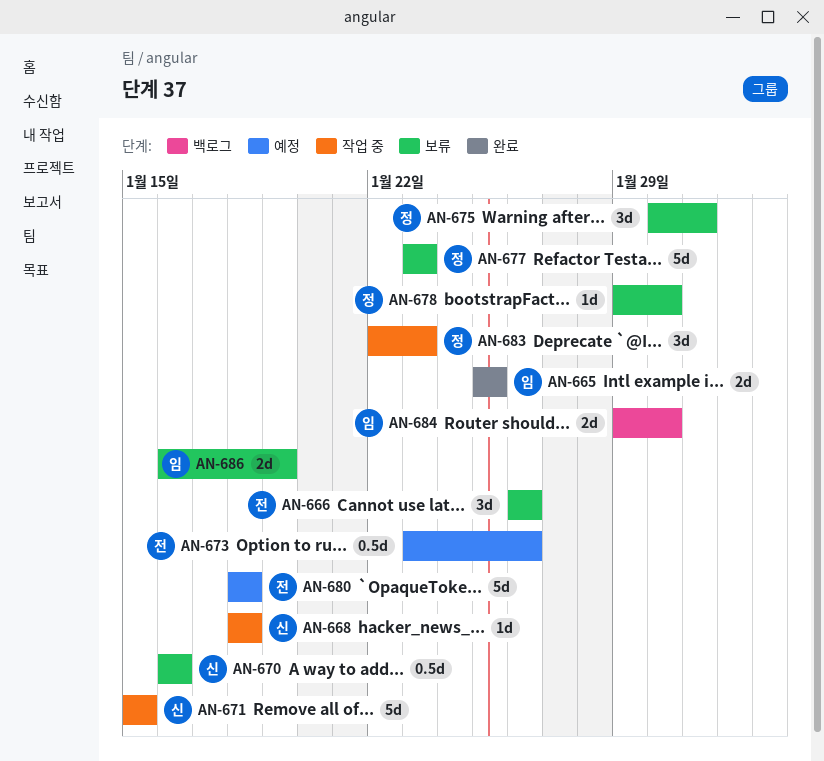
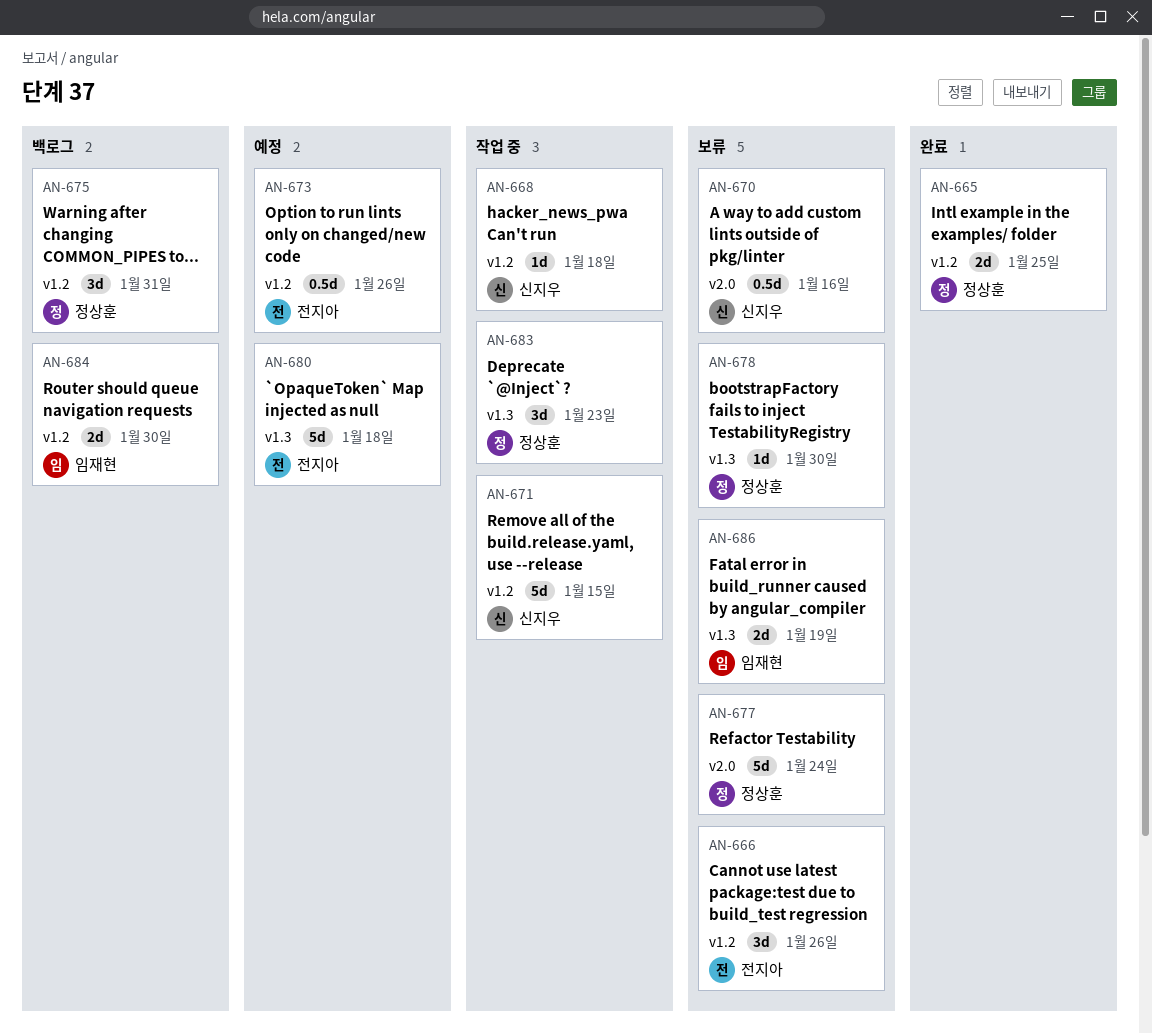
AN-665, owner: 임재현 -> 정상훈
AN-675, status: 보류 -> 백로그
AN-677, due: Jan 23 -> Jan 24

